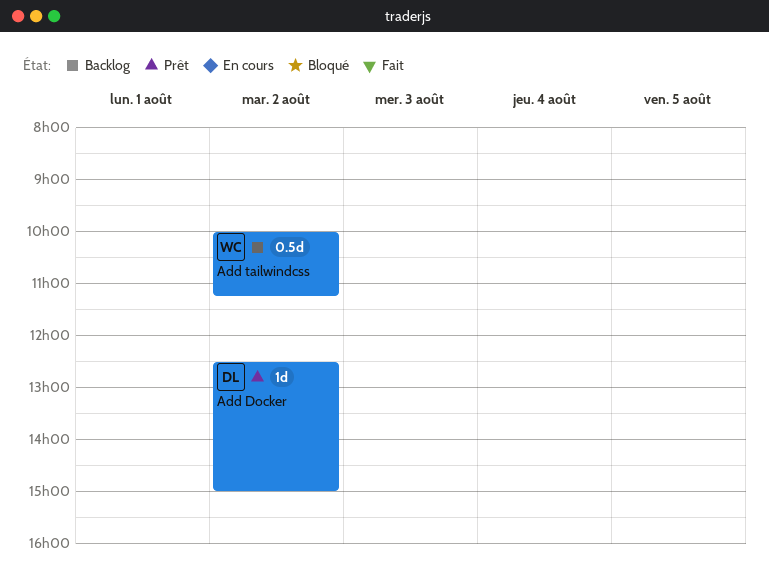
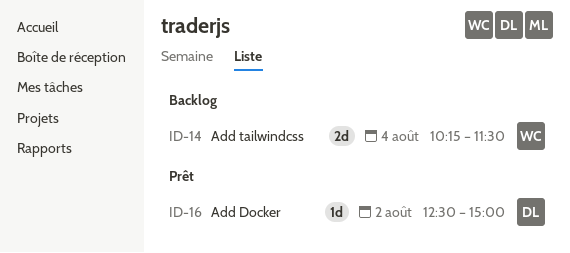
Add tailwindcss, estimate: 0.5d -> 2d
Add tailwindcss, day: Aug 2 -> Aug 4
Add tailwindcss, begins: 10:00 -> 10:15
Add tailwindcss, ends: 11:15 -> 11:30

